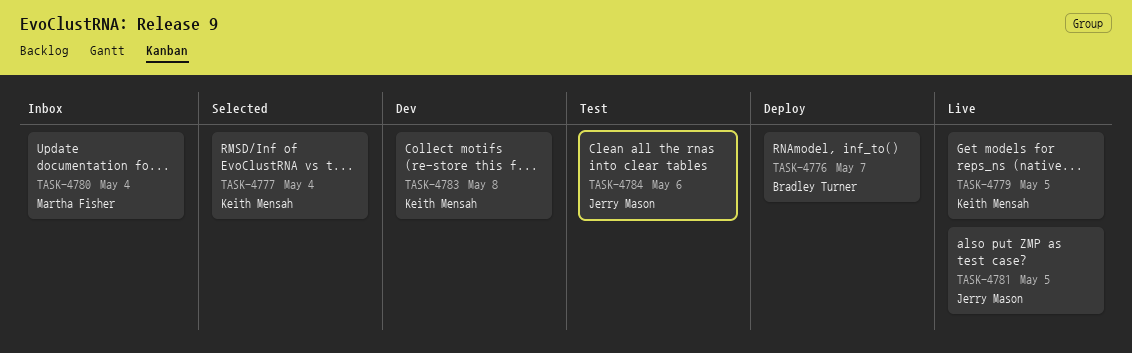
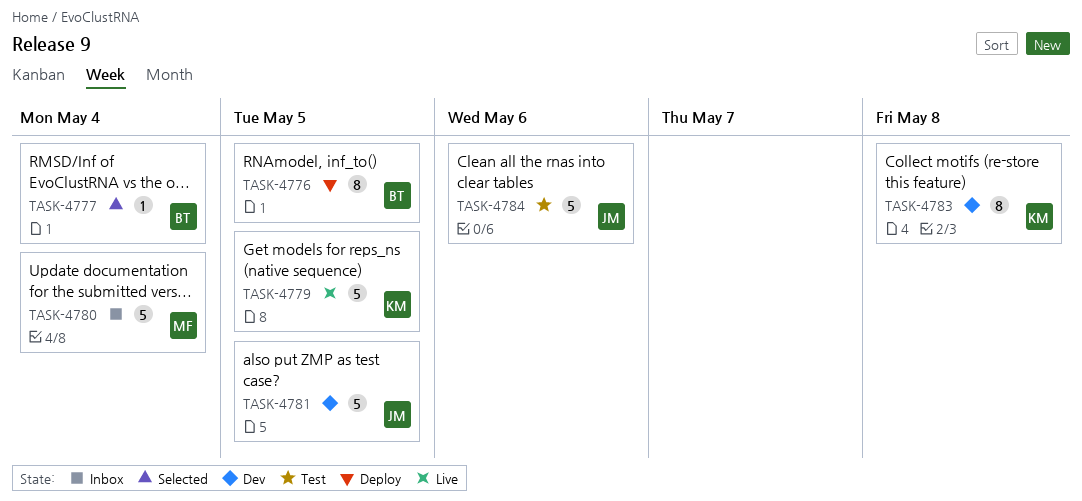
TASK-4776, due: May 7 -> May 5
TASK-4777, owner: Keith Mensah -> Bradley Turner
TASK-4781, status: Live -> Dev

